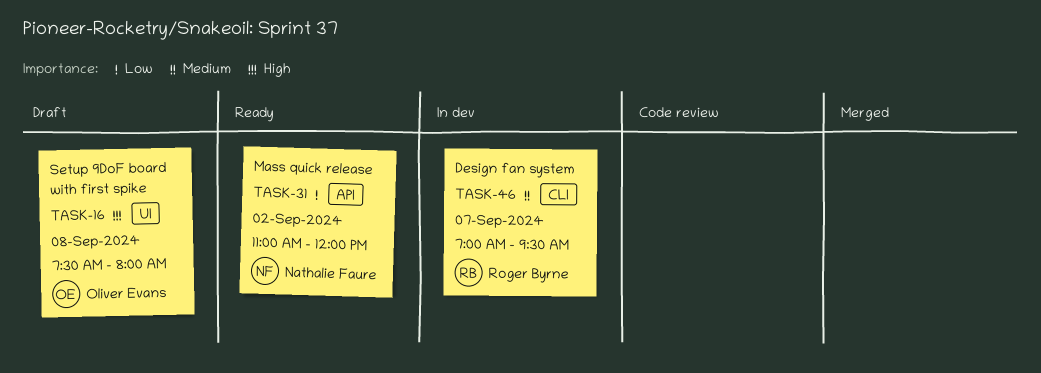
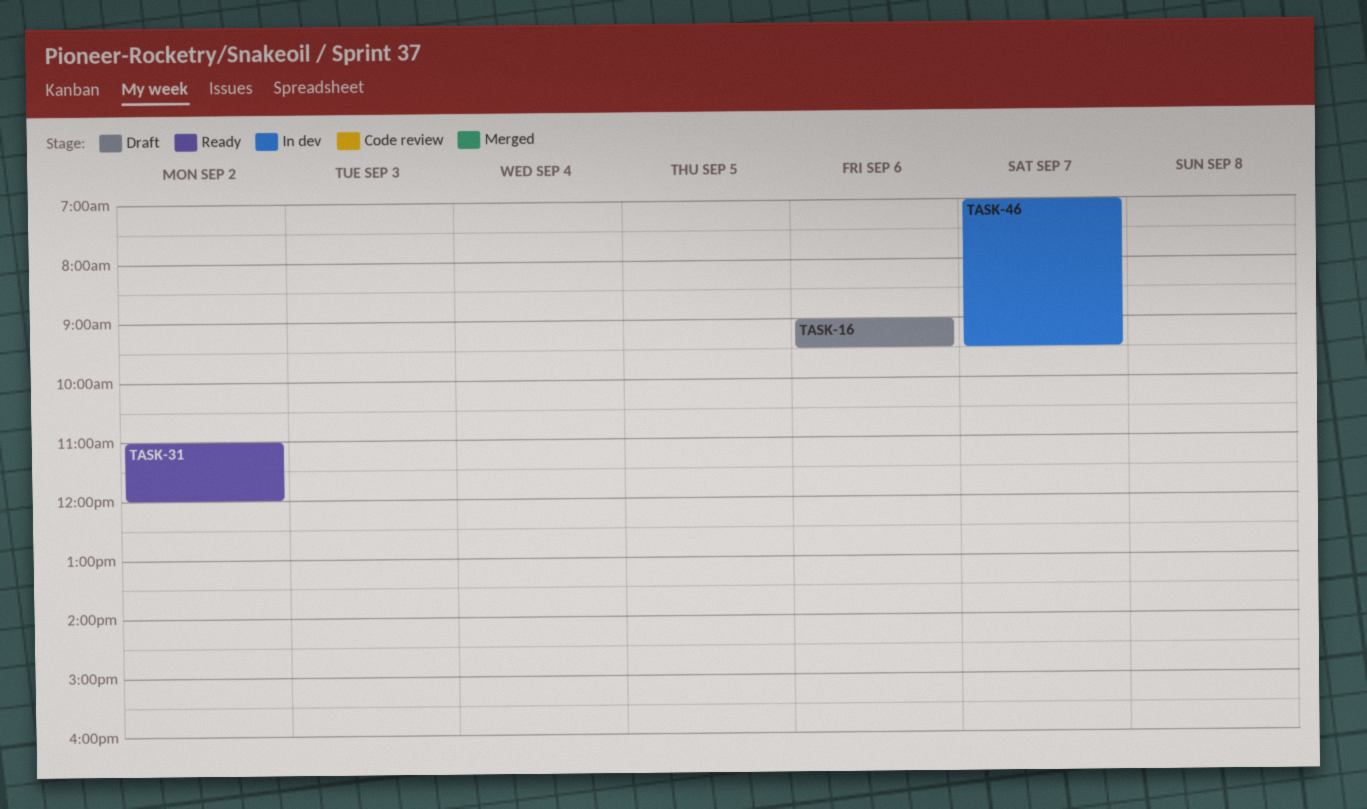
TASK-16, day: Sep 8 -> Sep 6
TASK-16, begins: 07:30 -> 09:00
TASK-16, ends: 08:00 -> 09:30

